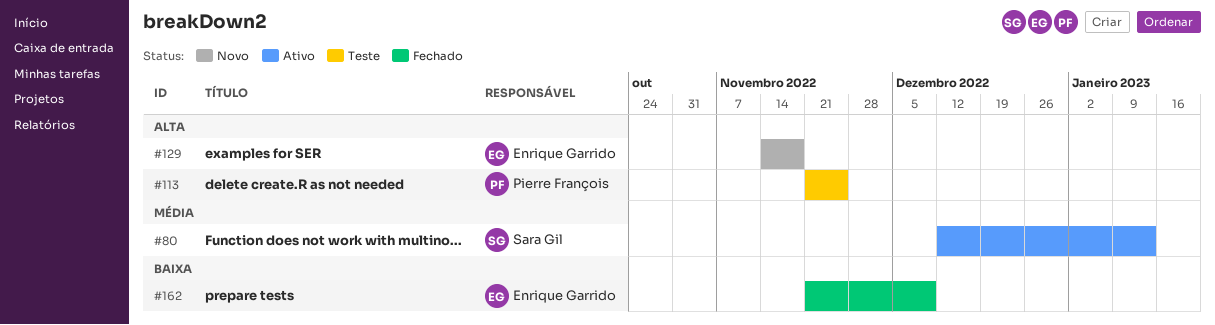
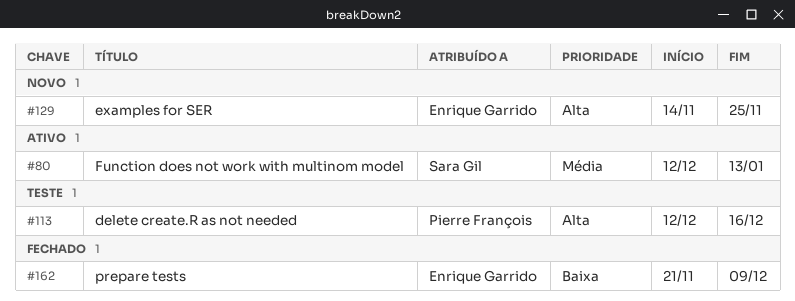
#113, start: Nov 21 -> Dec 12
#113, due: Nov 25 -> Dec 16
#129, due: Nov 18 -> Nov 25

